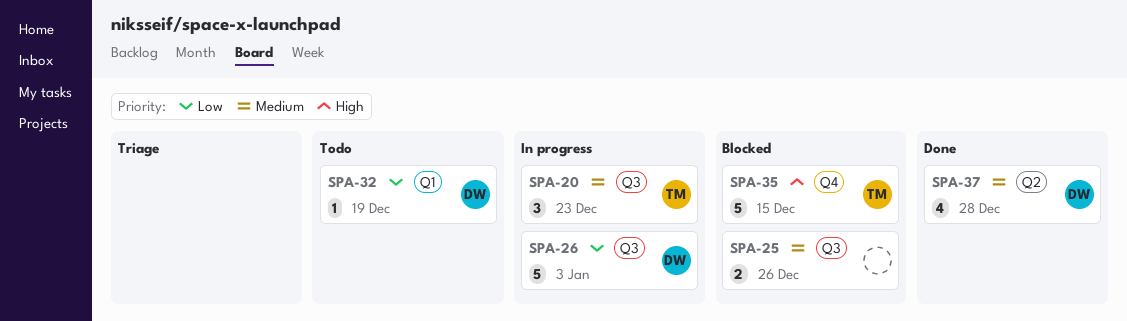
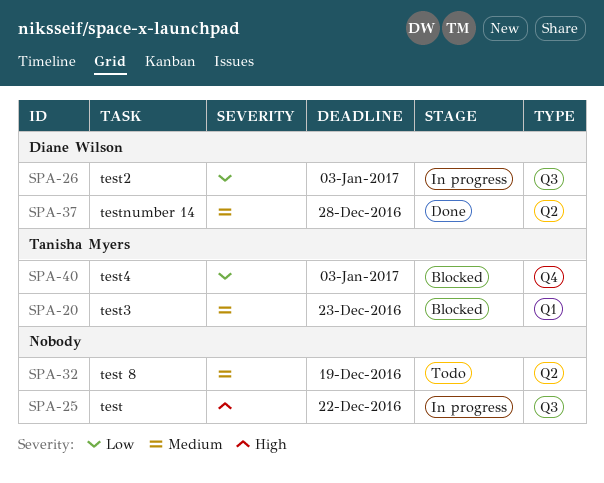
SPA-20, status: In progress -> Blocked
SPA-20, label: Q3 -> Q1
SPA-25, status: Blocked -> In progress
SPA-25, priority: Medium -> High
SPA-25, due: Dec 26 -> Dec 22
SPA-32, owner: Diane Wilson -> none
SPA-32, priority: Low -> Medium
SPA-32, label: Q1 -> Q2
SPA-35: present -> none
SPA-40: none -> present

